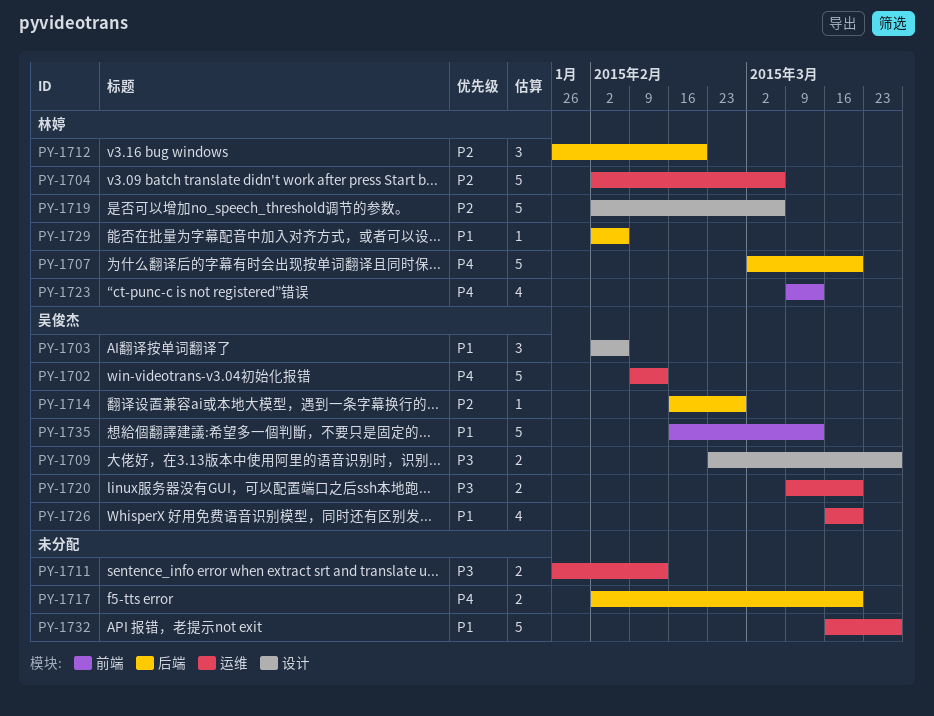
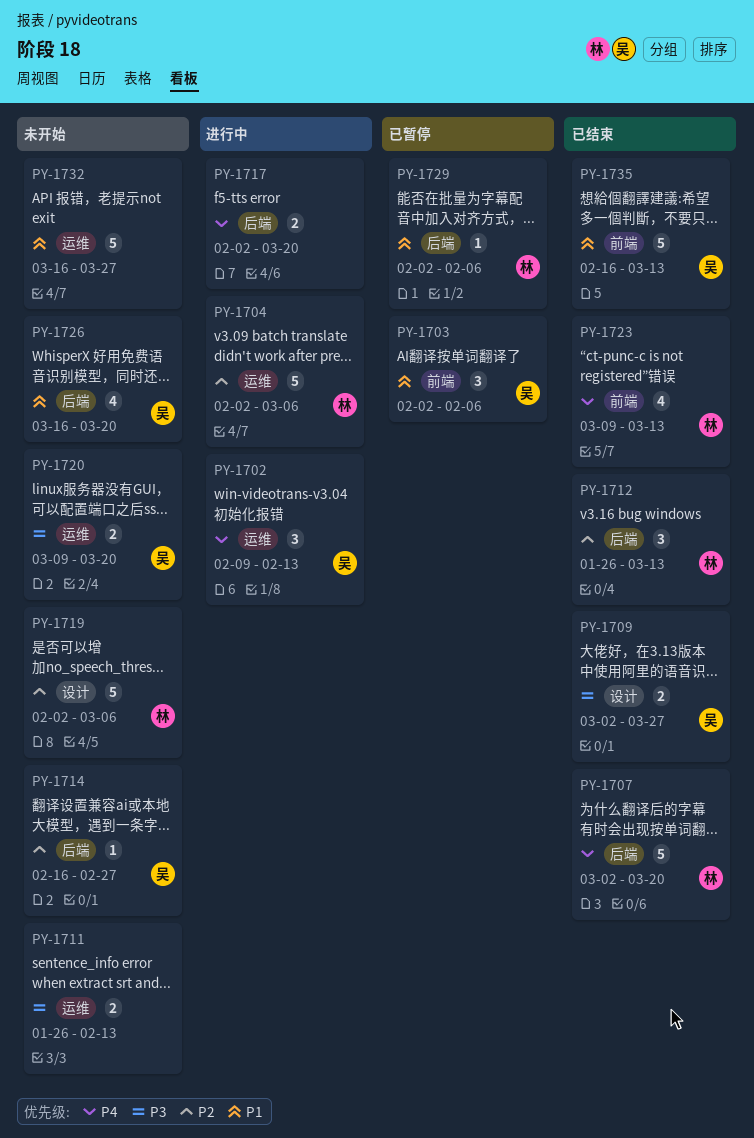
PY-1702, estimate: 5 -> 3
PY-1703, label: 设计 -> 前端
PY-1709, start: Feb 23 -> Mar 2
PY-1712, due: Feb 20 -> Mar 13
PY-1726, label: 运维 -> 后端

